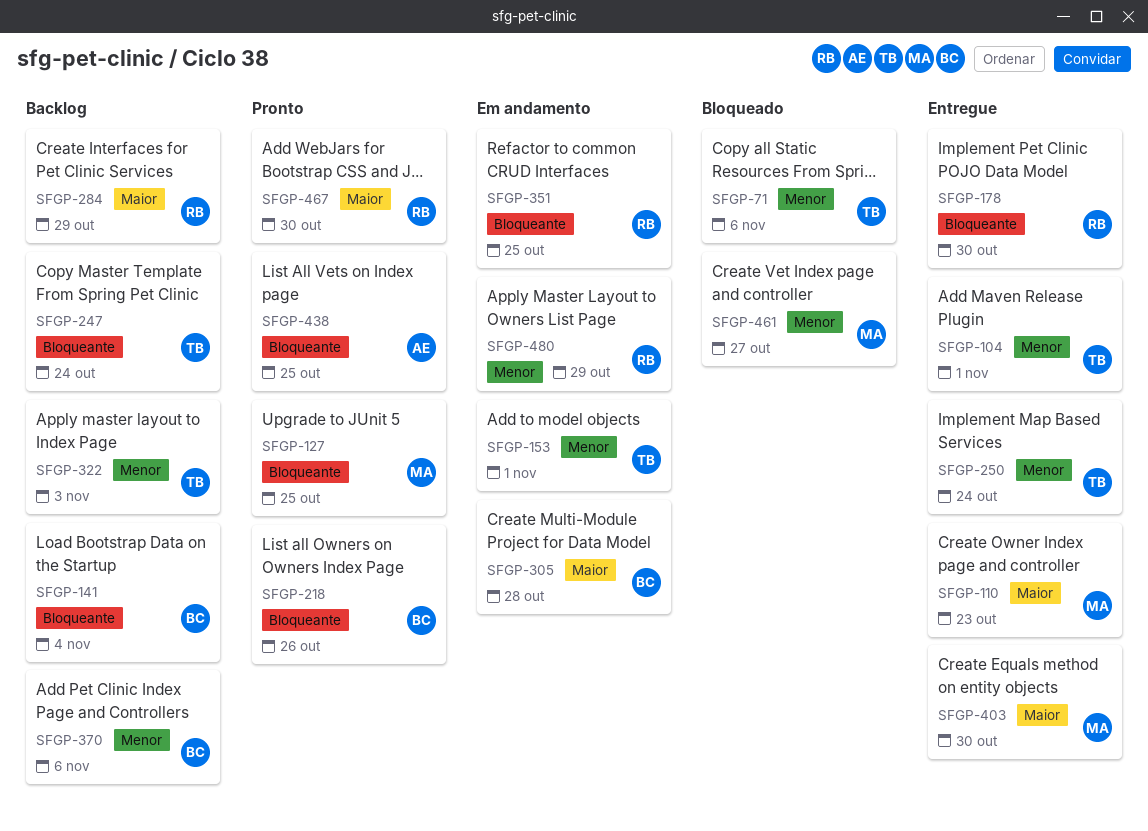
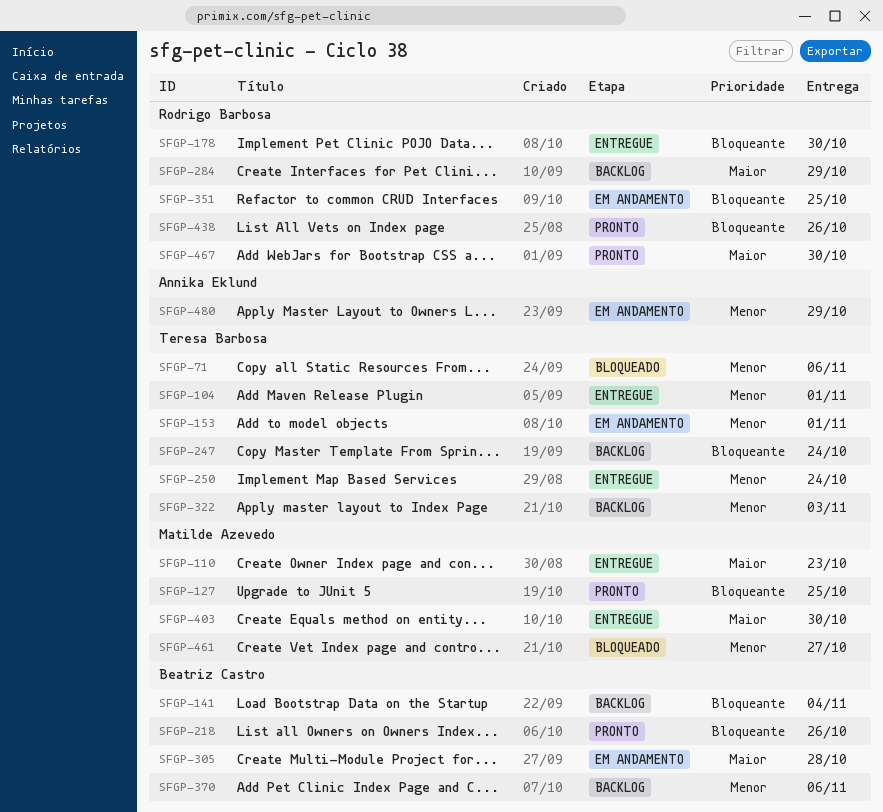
SFGP-438, owner: Annika Eklund -> Rodrigo Barbosa
SFGP-438, due: Oct 25 -> Oct 26
SFGP-480, owner: Rodrigo Barbosa -> Annika Eklund

